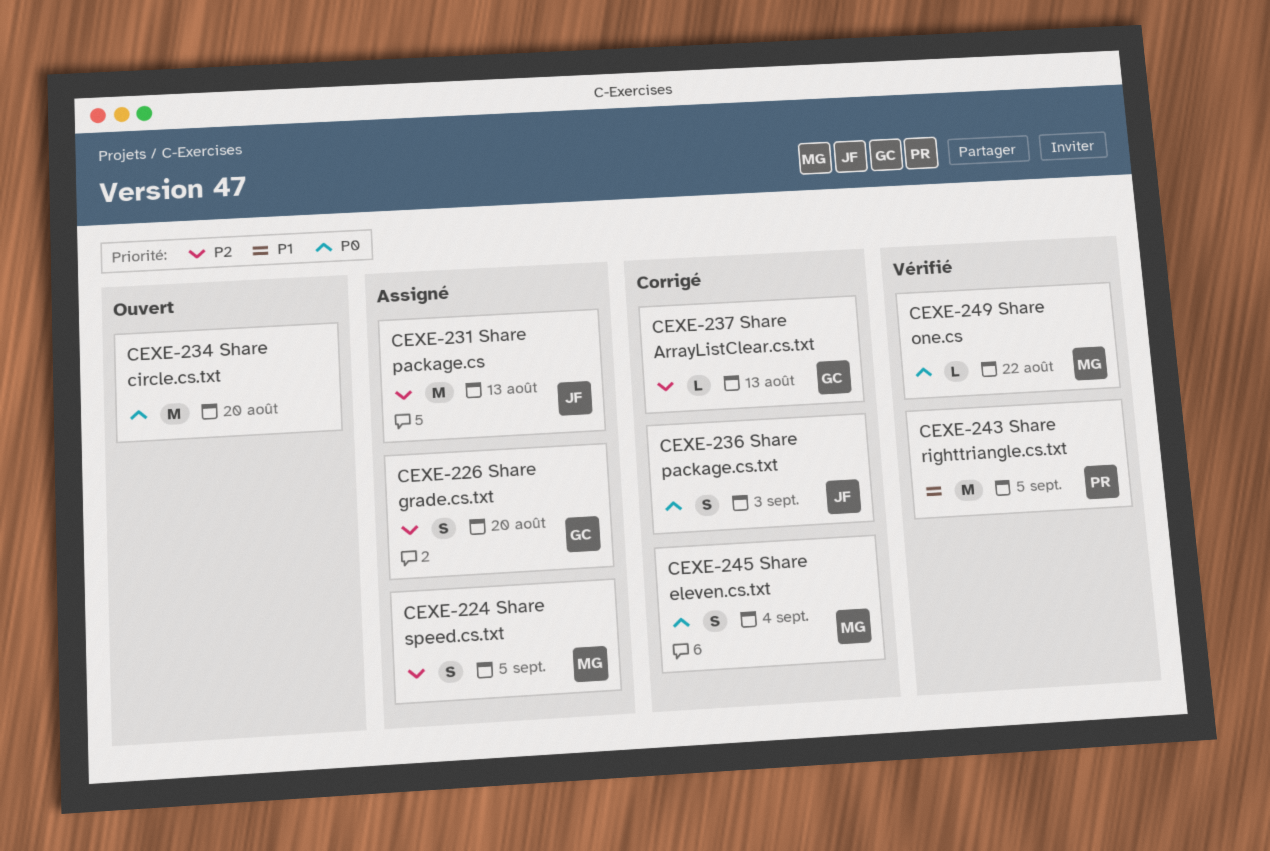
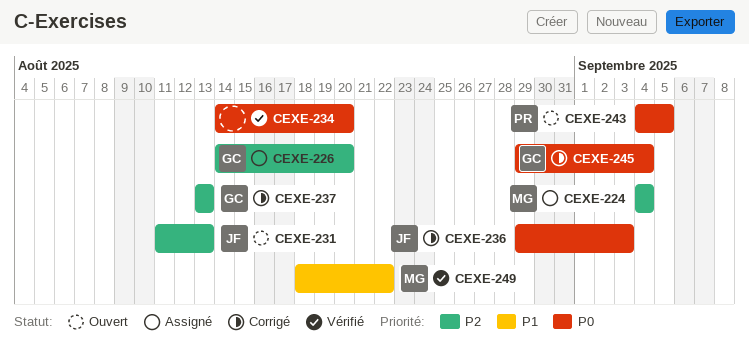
CEXE-224, due: Sep 5 -> Sep 4
CEXE-231, status: Assigné -> Ouvert
CEXE-234, status: Ouvert -> Vérifié
CEXE-243, status: Vérifié -> Ouvert
CEXE-243, priority: P1 -> P0
CEXE-245, owner: MG -> GC
CEXE-249, priority: P0 -> P1

